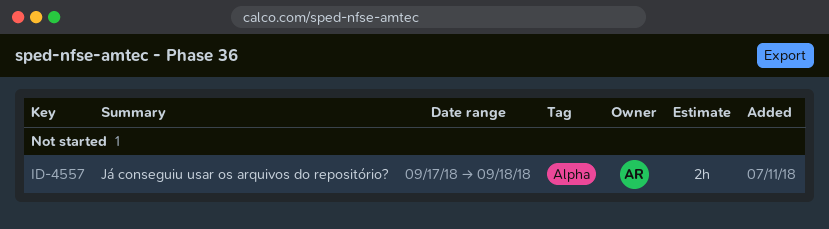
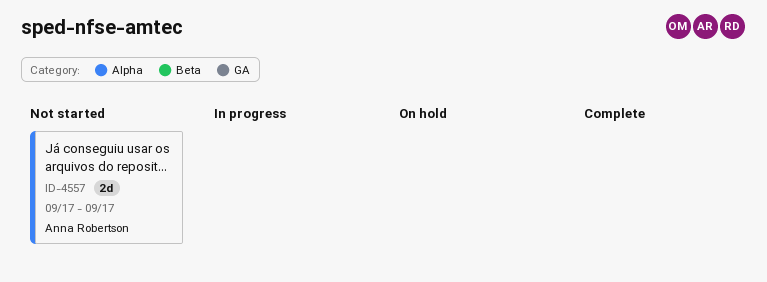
ID-4557, estimate: 2h -> 2d
ID-4557, due: Sep 18 -> Sep 17

